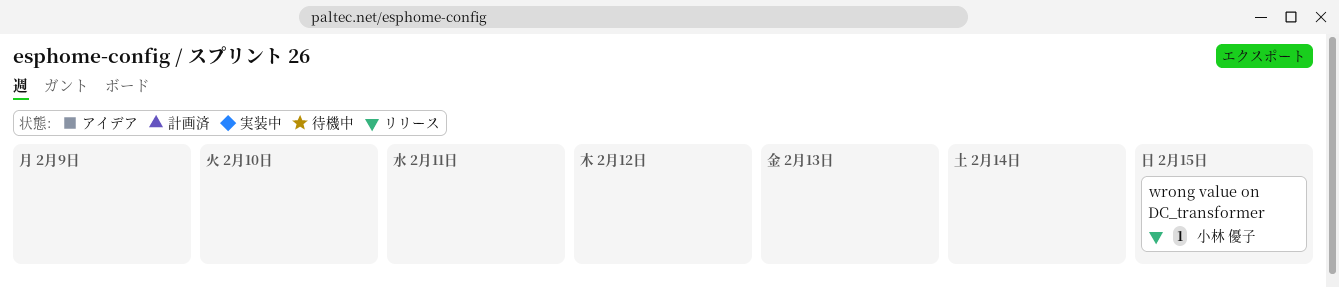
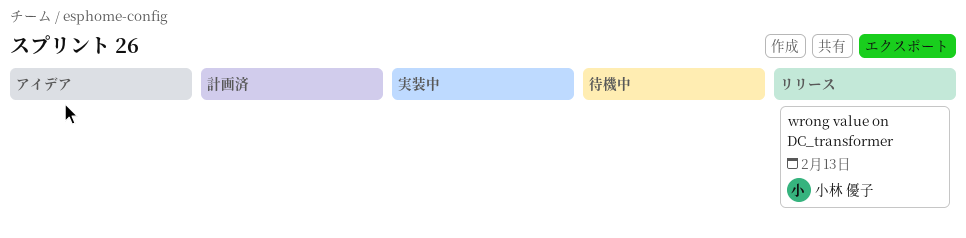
wrong value on DC_transformer, due: Feb 15 -> Feb 13

